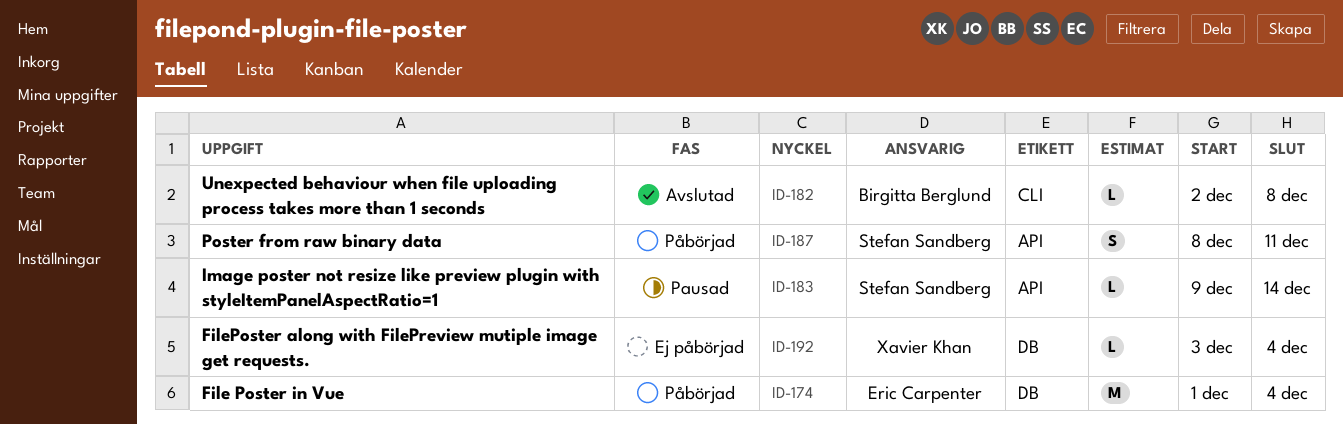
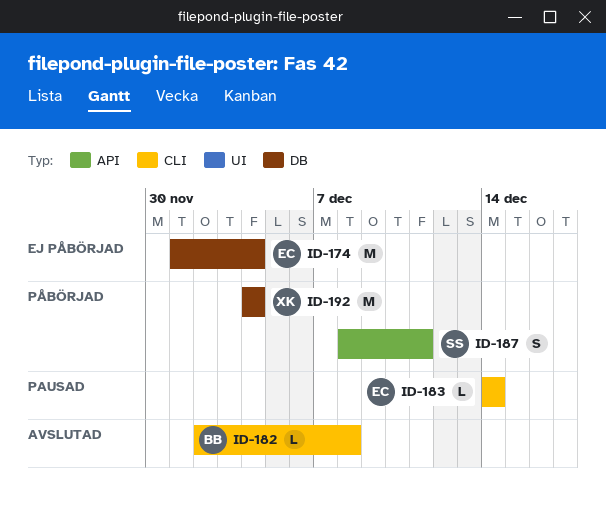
ID-174, status: Påbörjad -> Ej påbörjad
ID-183, owner: Stefan Sandberg -> Eric Carpenter
ID-183, label: API -> CLI
ID-183, start: Dec 9 -> Dec 14
ID-192, status: Ej påbörjad -> Påbörjad
ID-192, estimate: L -> M
ID-192, start: Dec 3 -> Dec 4

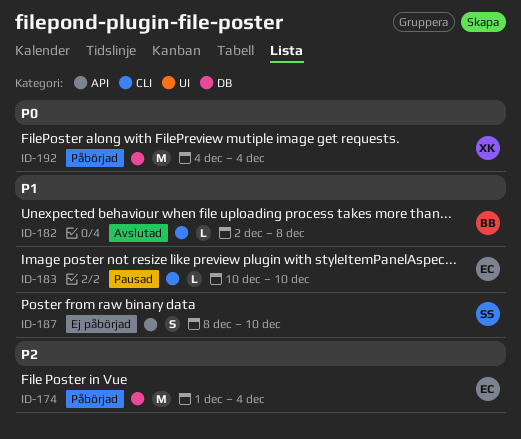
ID-174, status: Ej påbörjad -> Påbörjad
ID-183, start: Dec 14 -> Dec 10
ID-183, due: Dec 14 -> Dec 10
ID-187, status: Påbörjad -> Ej påbörjad
ID-187, due: Dec 11 -> Dec 10

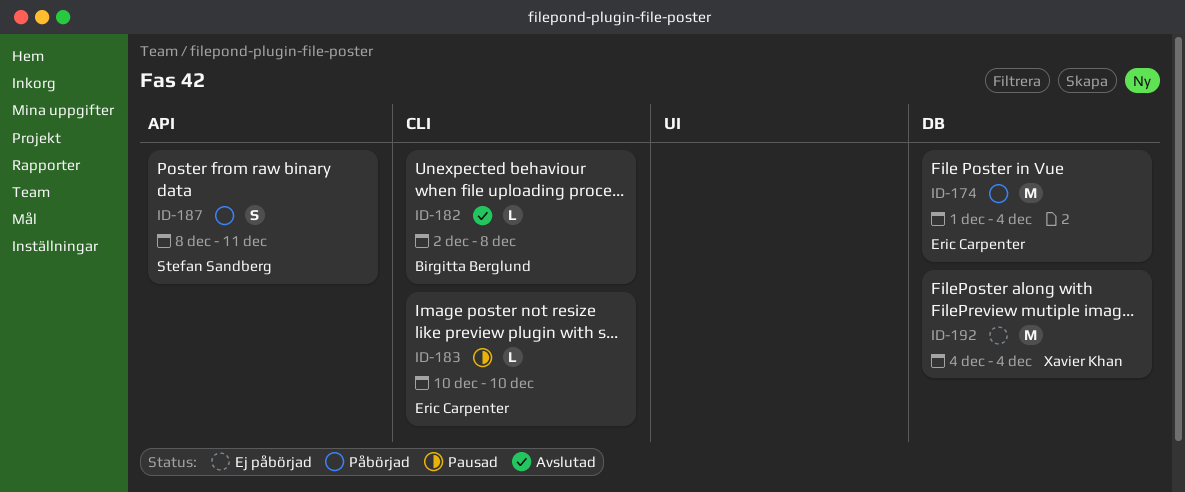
ID-187, status: Ej påbörjad -> Påbörjad
ID-187, due: Dec 10 -> Dec 11
ID-192, status: Påbörjad -> Ej påbörjad

